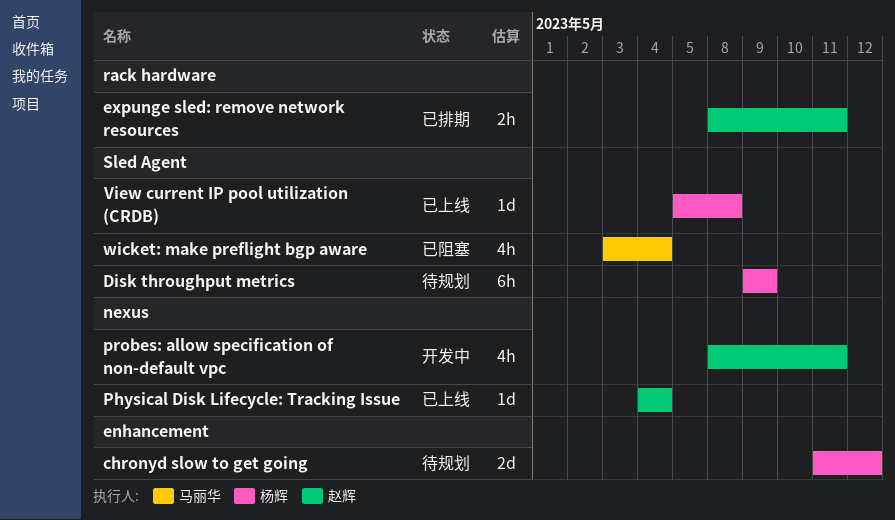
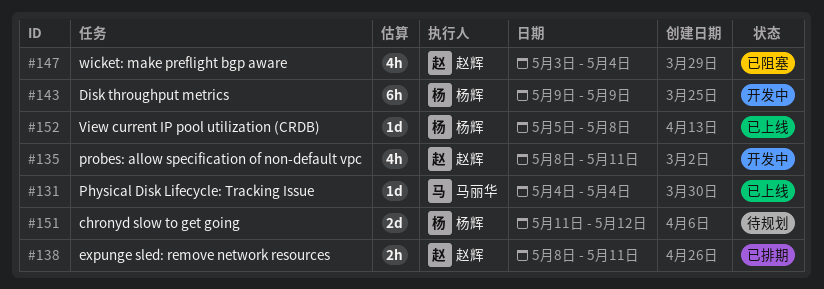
Disk throughput metrics, status: 待规划 -> 开发中
Physical Disk Lifecycle: Tracking Issue, owner: 赵辉 -> 马丽华
wicket: make preflight bgp aware, owner: 马丽华 -> 赵辉

